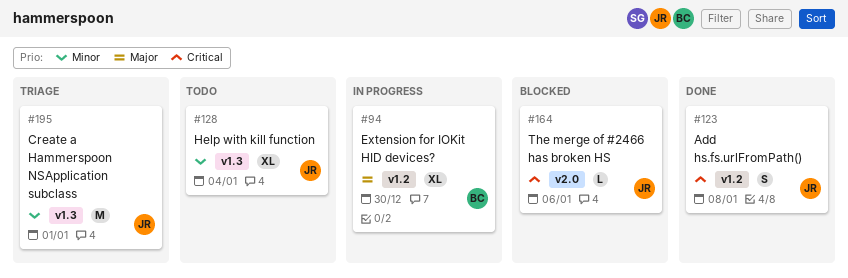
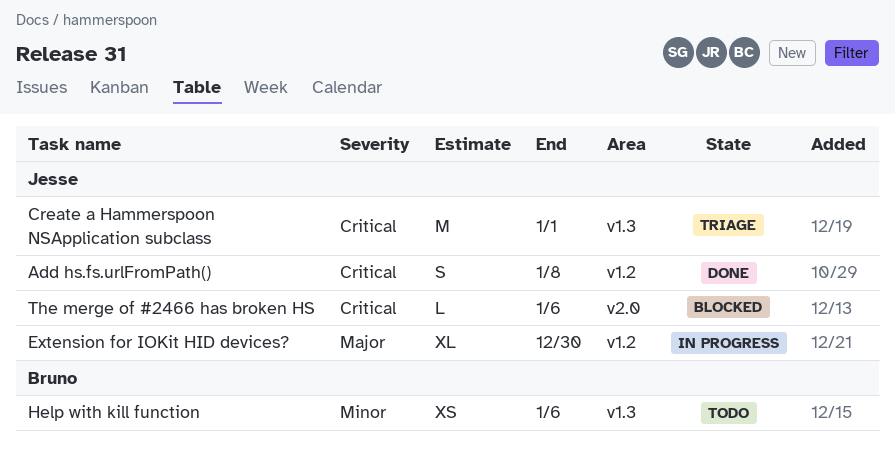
Create a Hammerspoon NSApplication subclass, priority: Minor -> Critical
Extension for IOKit HID devices?, owner: Bruno -> Jesse
Help with kill function, owner: Jesse -> Bruno
Help with kill function, estimate: XL -> XS
Help with kill function, due: Jan 4 -> Jan 6

